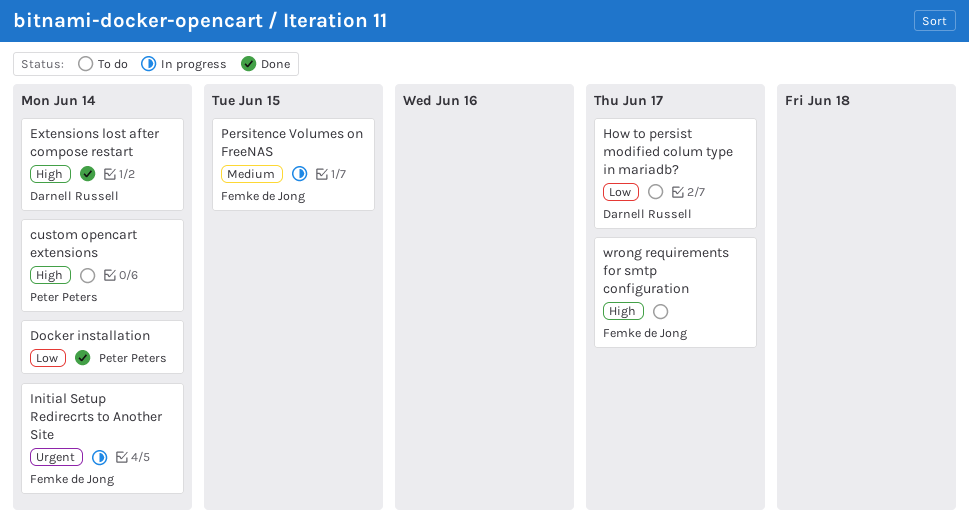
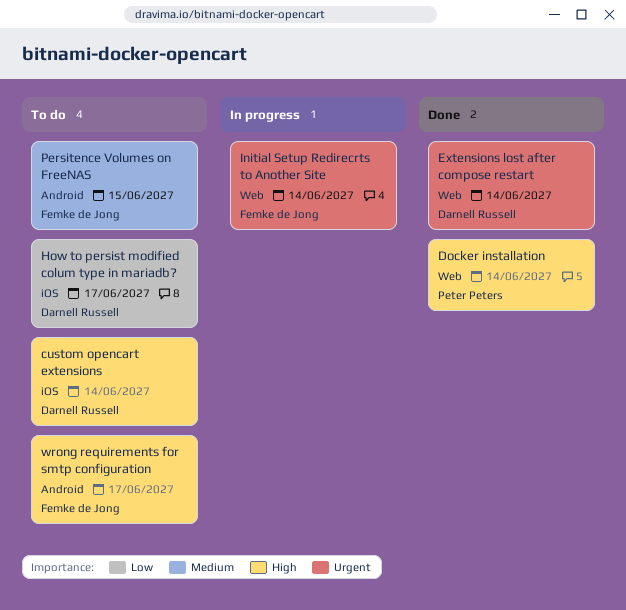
custom opencart extensions, owner: Peter Peters -> Darnell Russell
Docker installation, priority: Low -> High
Extensions lost after compose restart, priority: High -> Urgent
Persitence Volumes on FreeNAS, status: In progress -> To do

